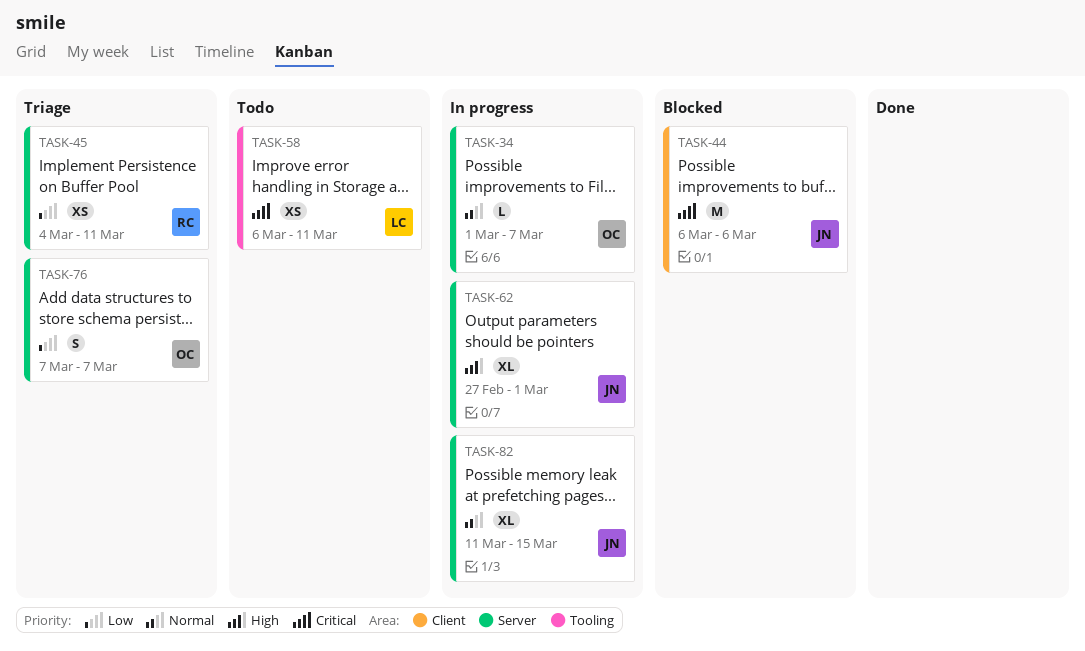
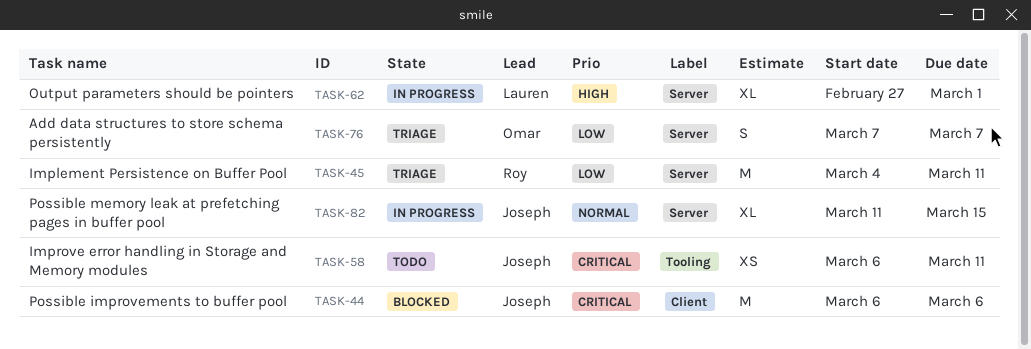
TASK-34: present -> none
TASK-45, estimate: XS -> M
TASK-58, owner: Lauren -> Joseph
TASK-62, owner: Joseph -> Lauren

